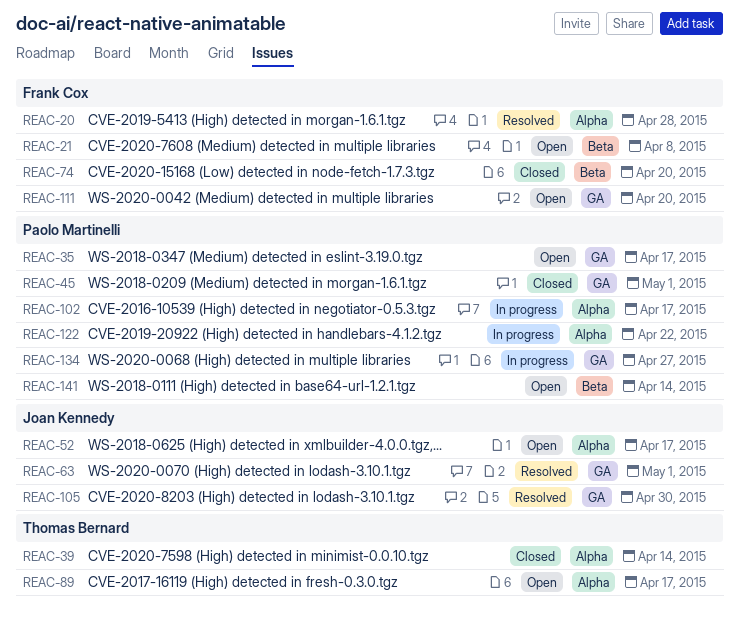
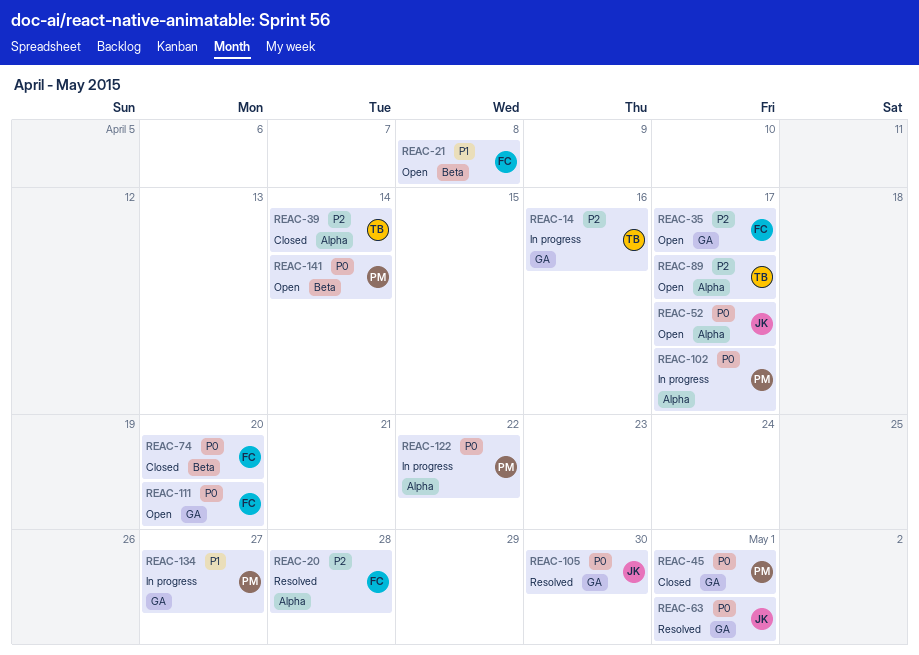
REAC-14: none -> present
REAC-35, owner: Paolo Martinelli -> Frank Cox

